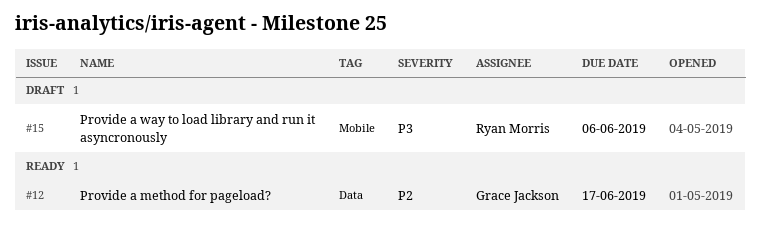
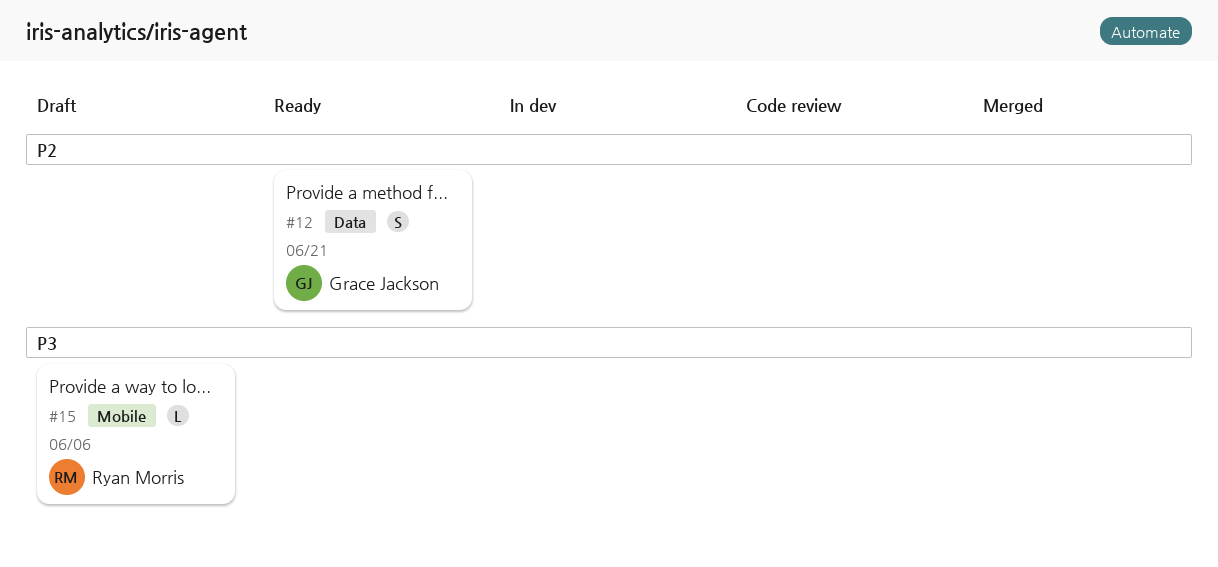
#12, due: Jun 17 -> Jun 21

